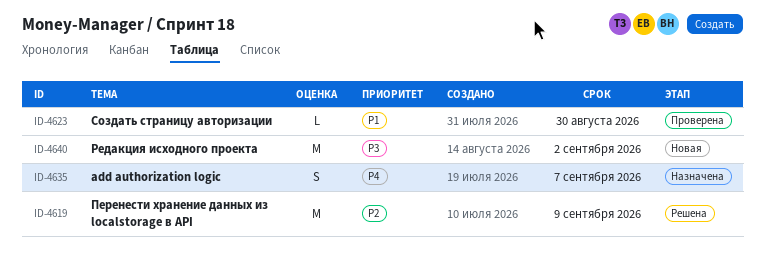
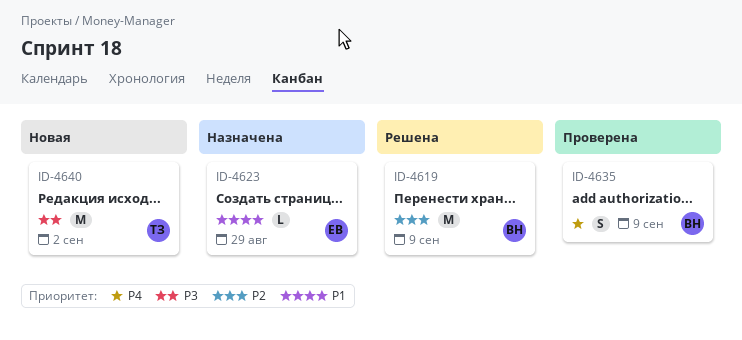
ID-4623, status: Проверена -> Назначена
ID-4623, due: Aug 30 -> Aug 29
ID-4635, status: Назначена -> Проверена
ID-4635, due: Sep 7 -> Sep 9

